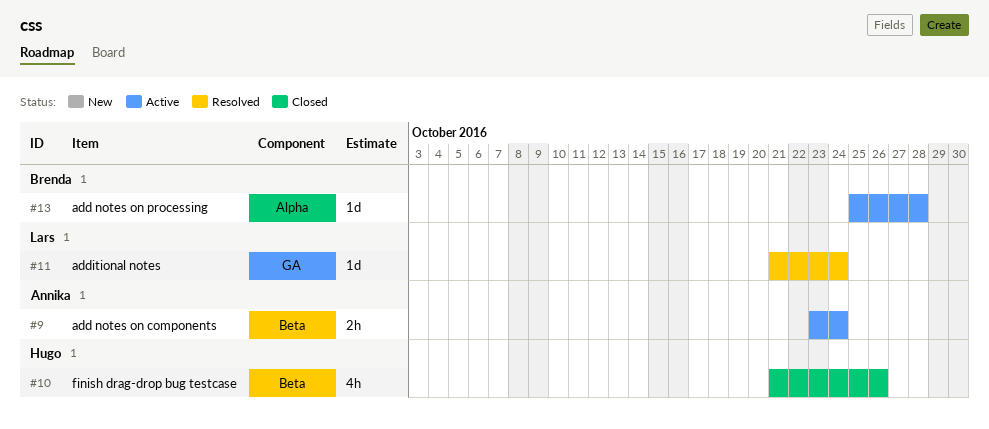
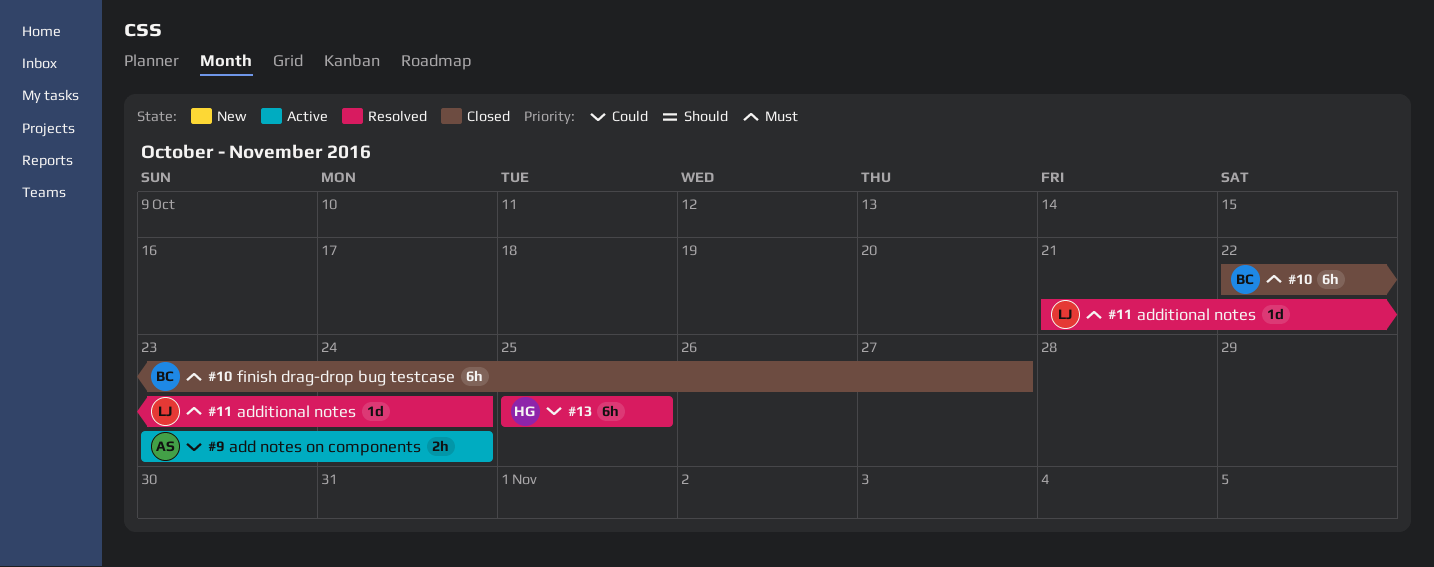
#10, owner: Hugo -> Brenda
#10, estimate: 4h -> 6h
#10, start: Oct 21 -> Oct 22
#10, due: Oct 26 -> Oct 27
#13, status: Active -> Resolved
#13, owner: Brenda -> Hugo
#13, estimate: 1d -> 6h
#13, due: Oct 28 -> Oct 25

